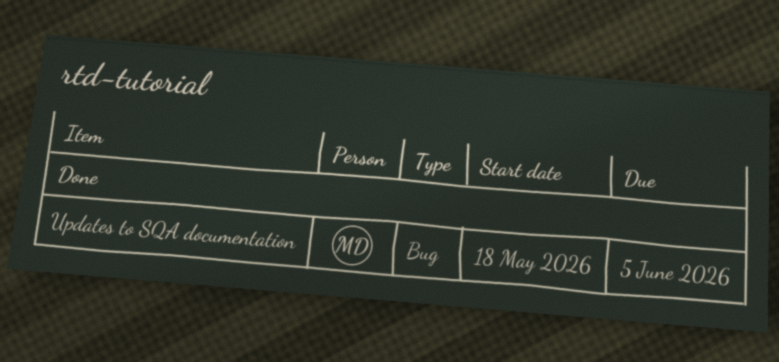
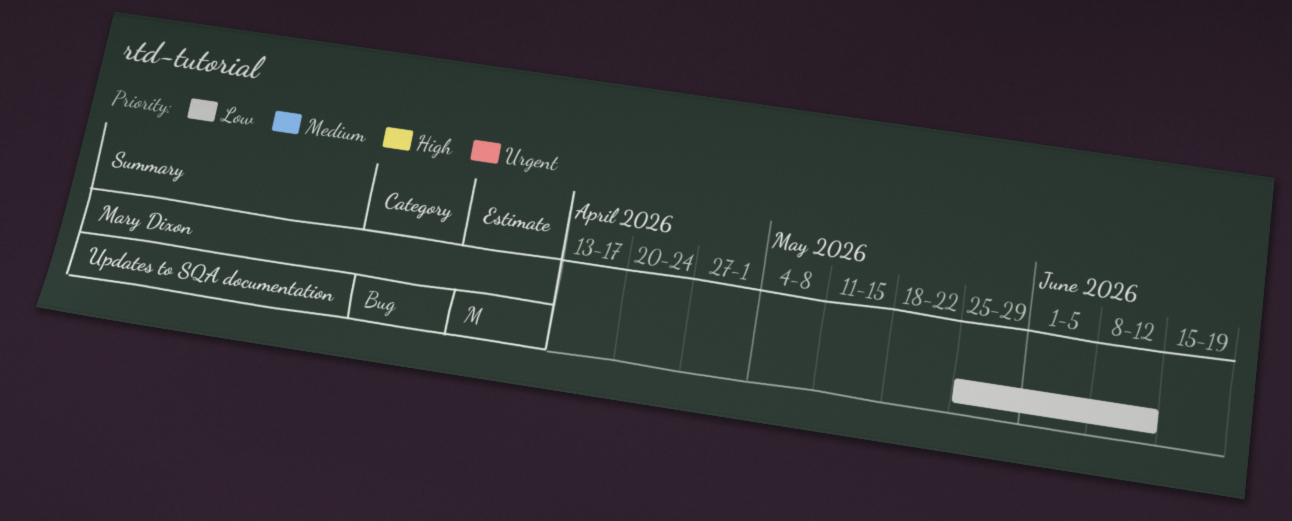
Updates to SQA documentation, start: May 18 -> May 25
Updates to SQA documentation, due: Jun 5 -> Jun 12

